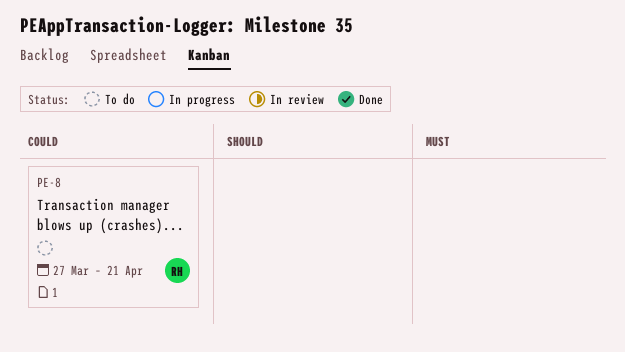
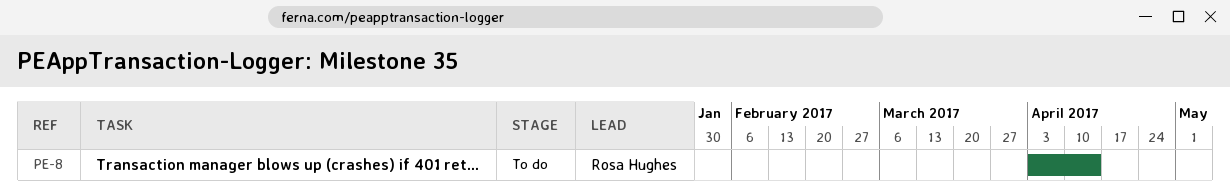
PE-8, start: Mar 27 -> Apr 3
PE-8, due: Apr 21 -> Apr 14

